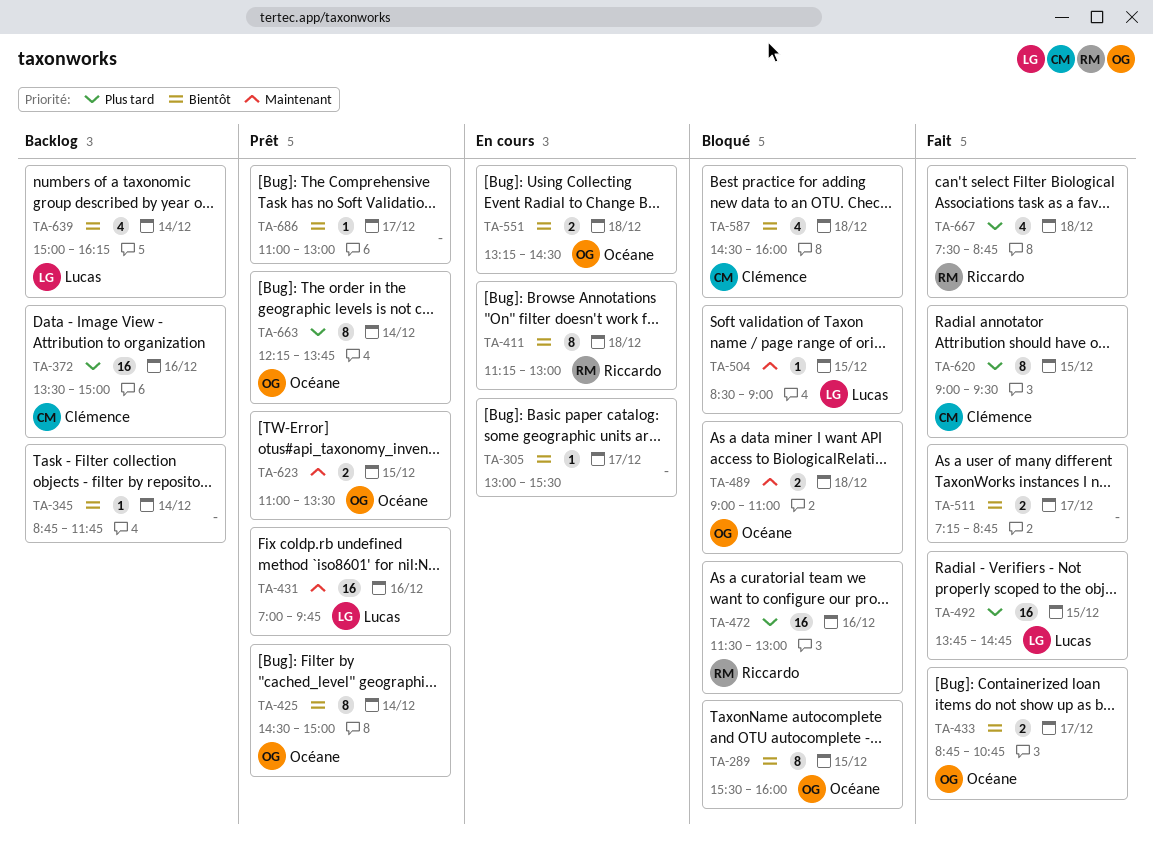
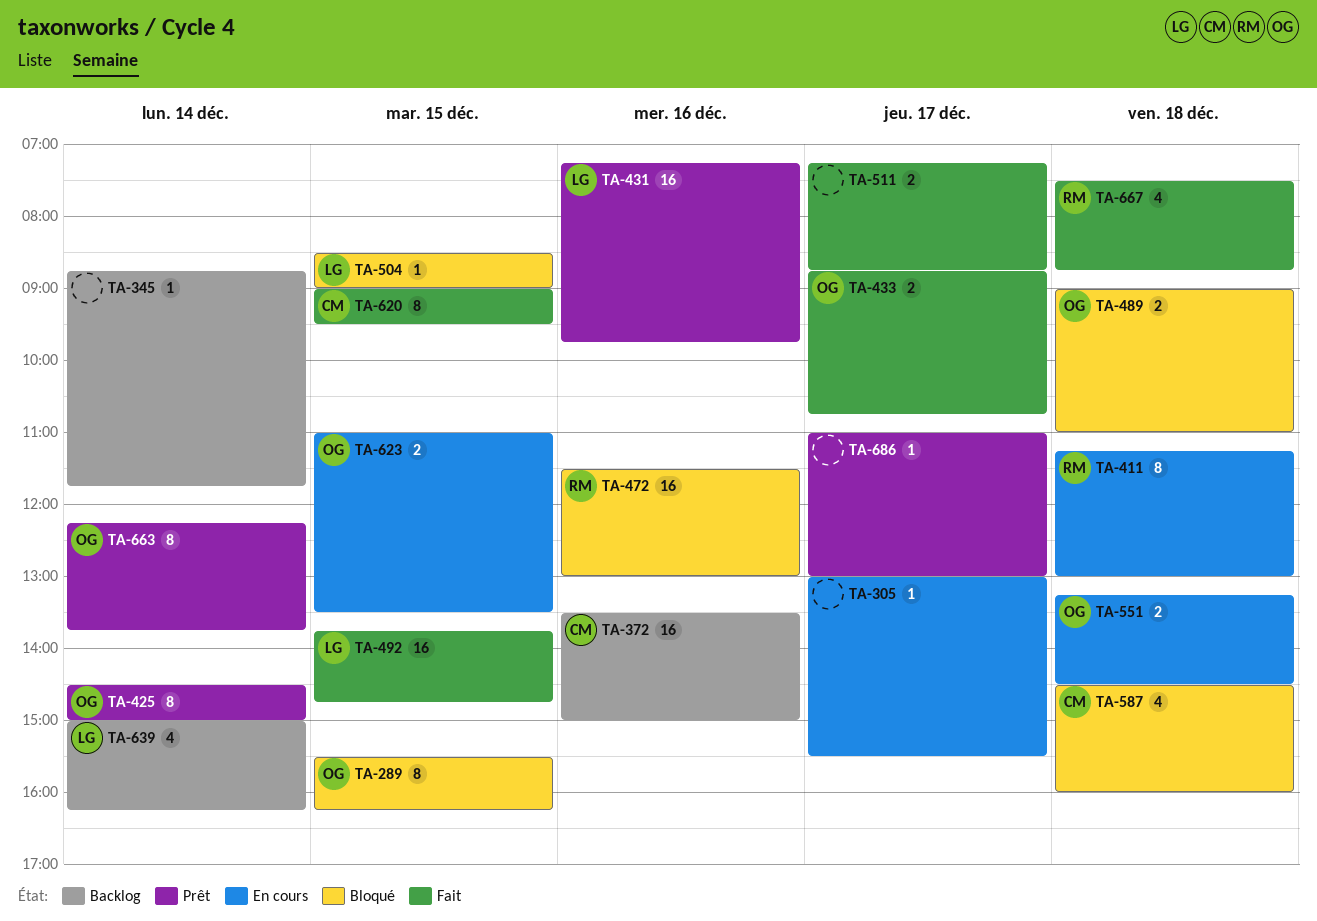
TA-289, ends: 16:00 -> 16:15
TA-431, begins: 07:00 -> 07:15
TA-623, status: Prêt -> En cours

